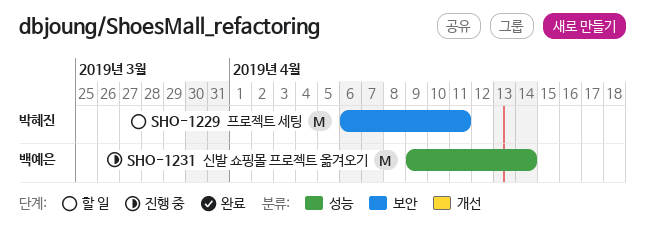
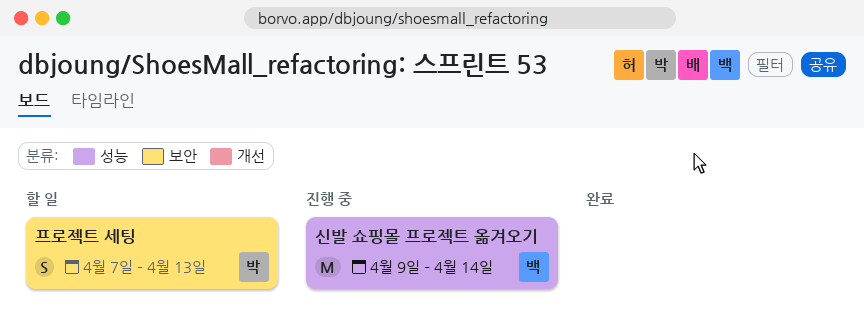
프로젝트 세팅, estimate: M -> S
프로젝트 세팅, start: Apr 6 -> Apr 7
프로젝트 세팅, due: Apr 11 -> Apr 13

